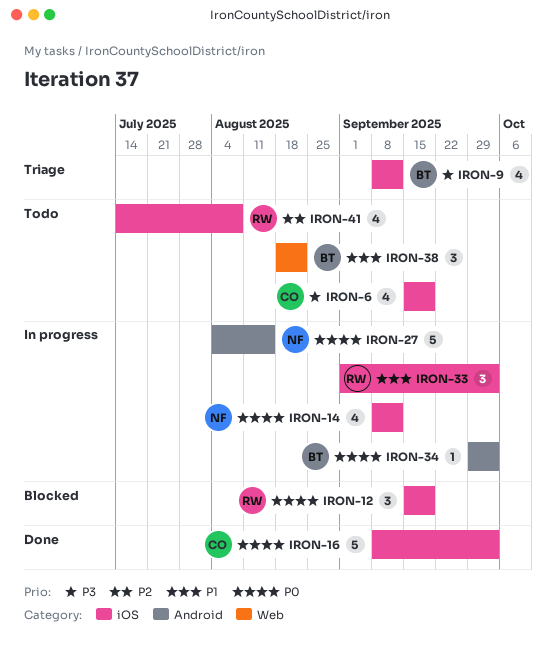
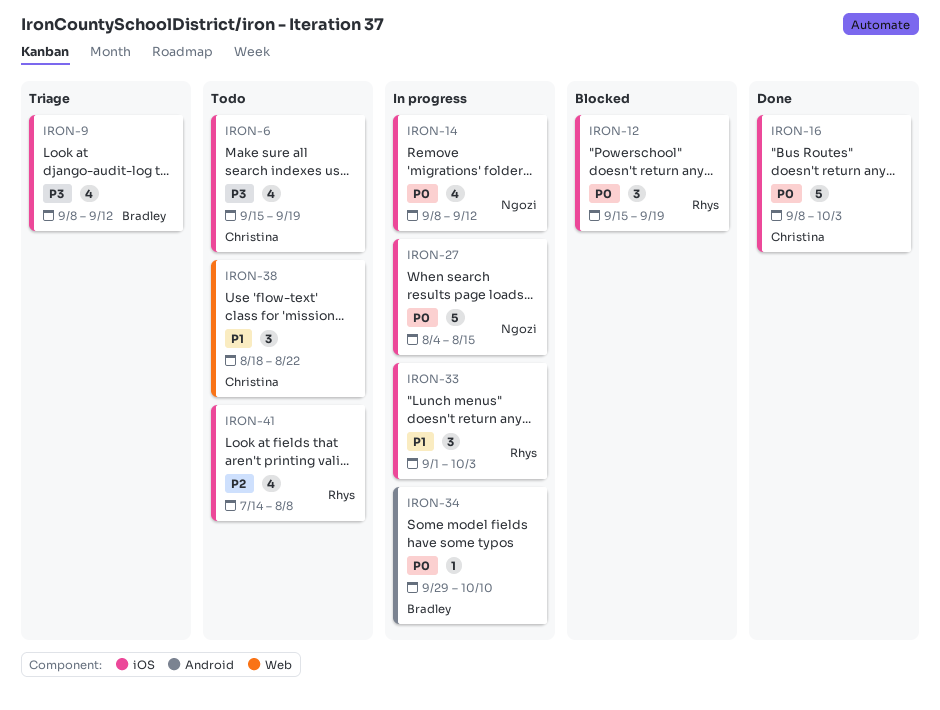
IRON-27, label: Android -> iOS
IRON-34, due: Oct 3 -> Oct 10
IRON-38, owner: Bradley -> Christina

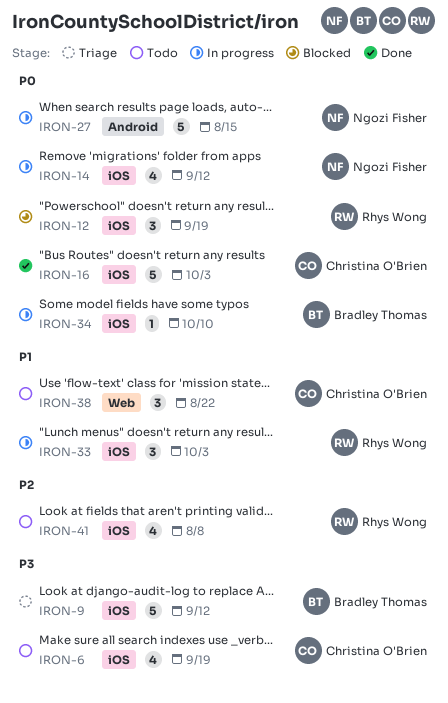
IRON-9, estimate: 4 -> 5
IRON-27, label: iOS -> Android
IRON-34, label: Android -> iOS

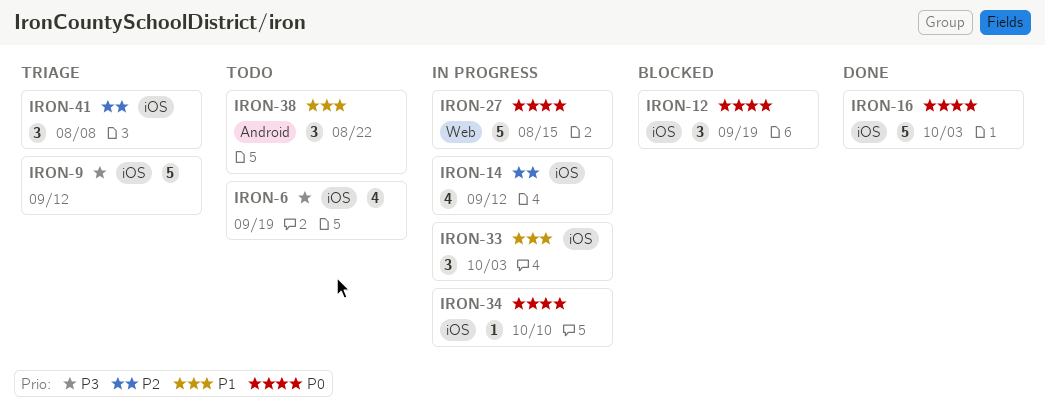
IRON-14, priority: P0 -> P2
IRON-27, label: Android -> Web
IRON-38, label: Web -> Android
IRON-41, status: Todo -> Triage
IRON-41, estimate: 4 -> 3

